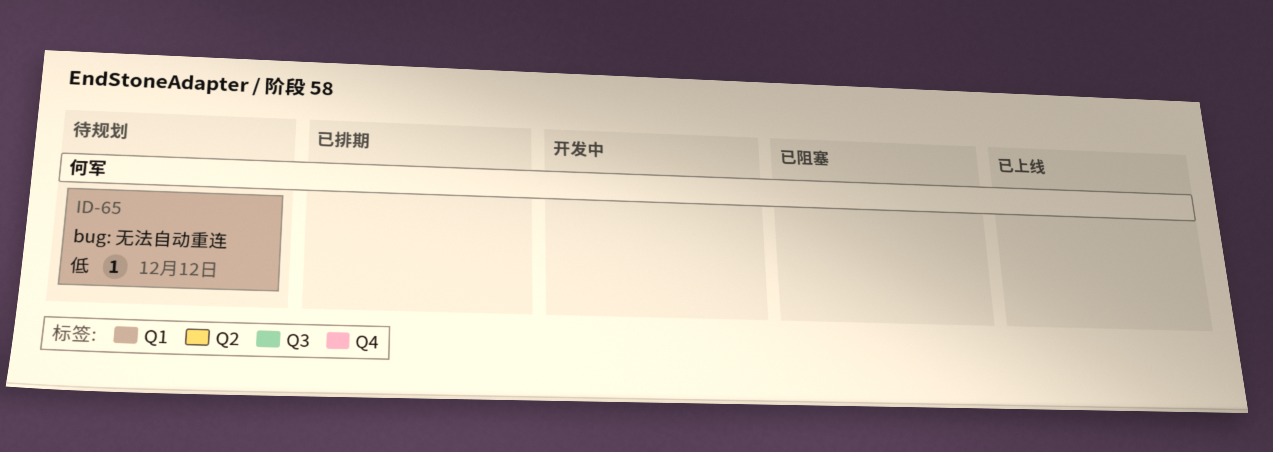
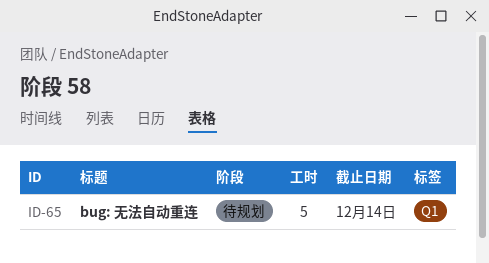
ID-65, estimate: 1 -> 5
ID-65, due: Dec 12 -> Dec 14

